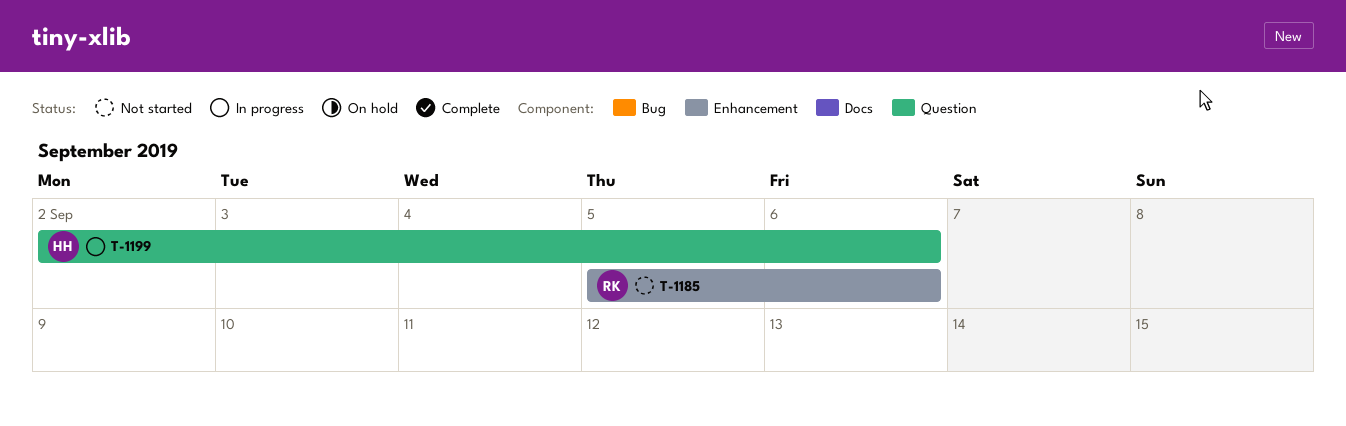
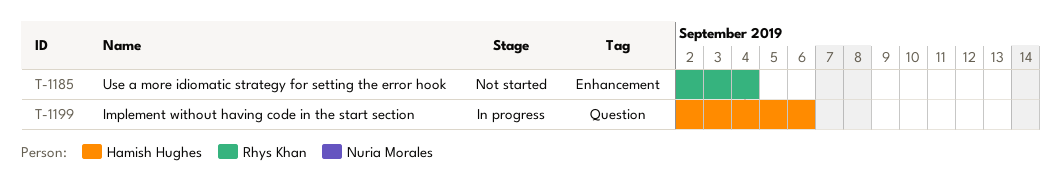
T-1185, start: Sep 5 -> Sep 2
T-1185, due: Sep 6 -> Sep 4

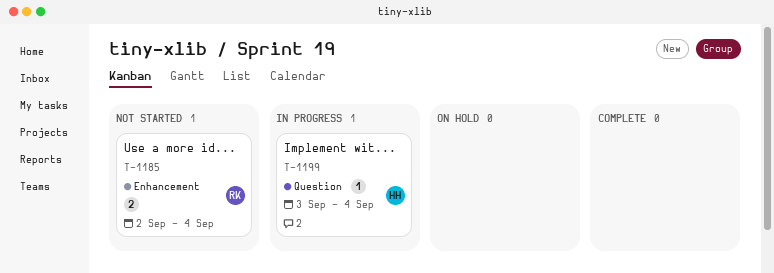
T-1199, start: Sep 2 -> Sep 3
T-1199, due: Sep 6 -> Sep 4

